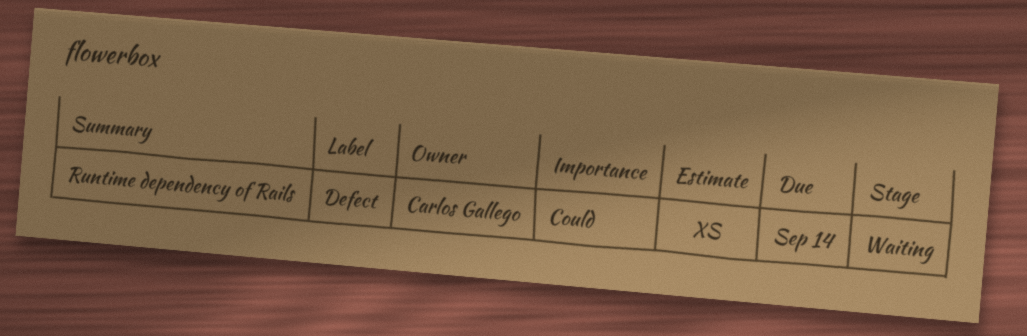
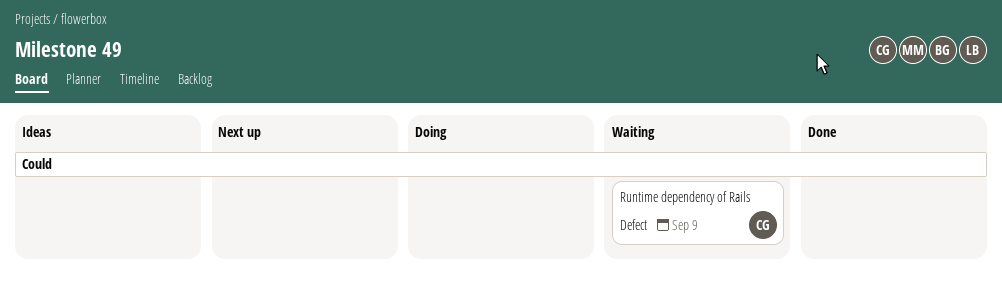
Runtime dependency of Rails, due: Sep 14 -> Sep 9

